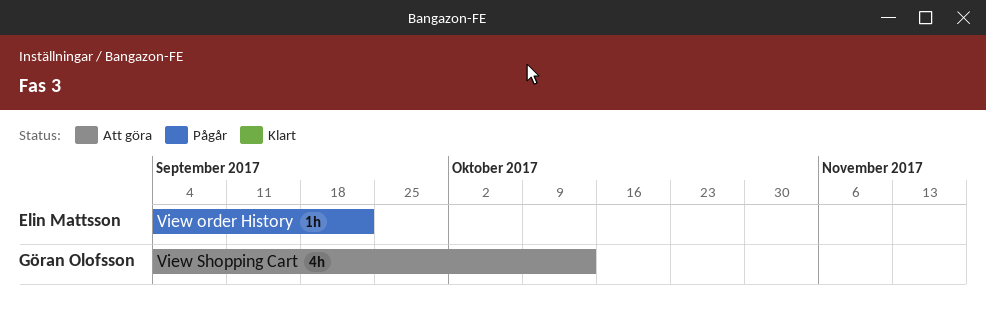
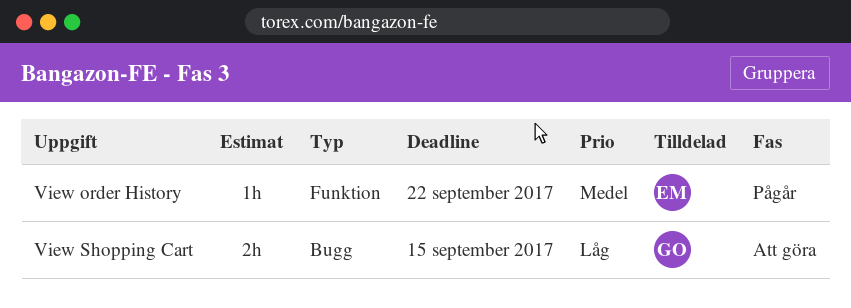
View Shopping Cart, estimate: 4h -> 2h
View Shopping Cart, due: Oct 13 -> Sep 15

